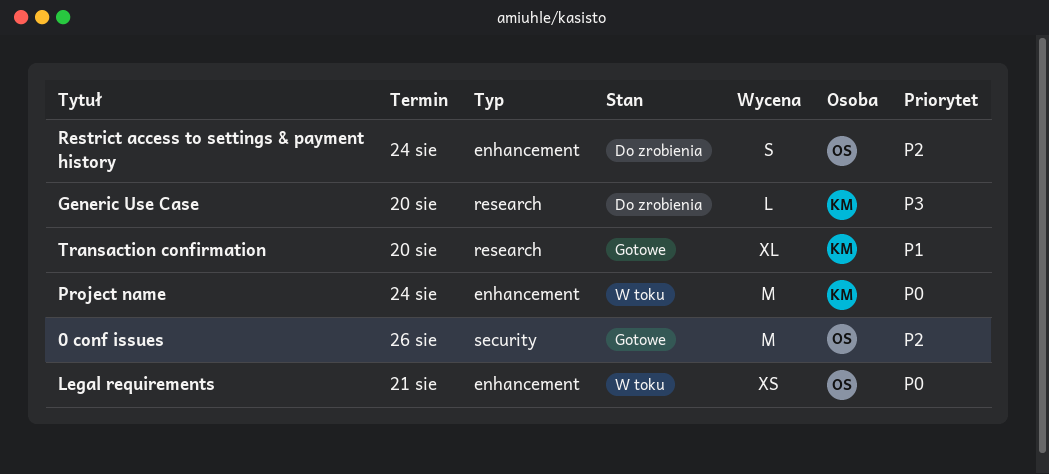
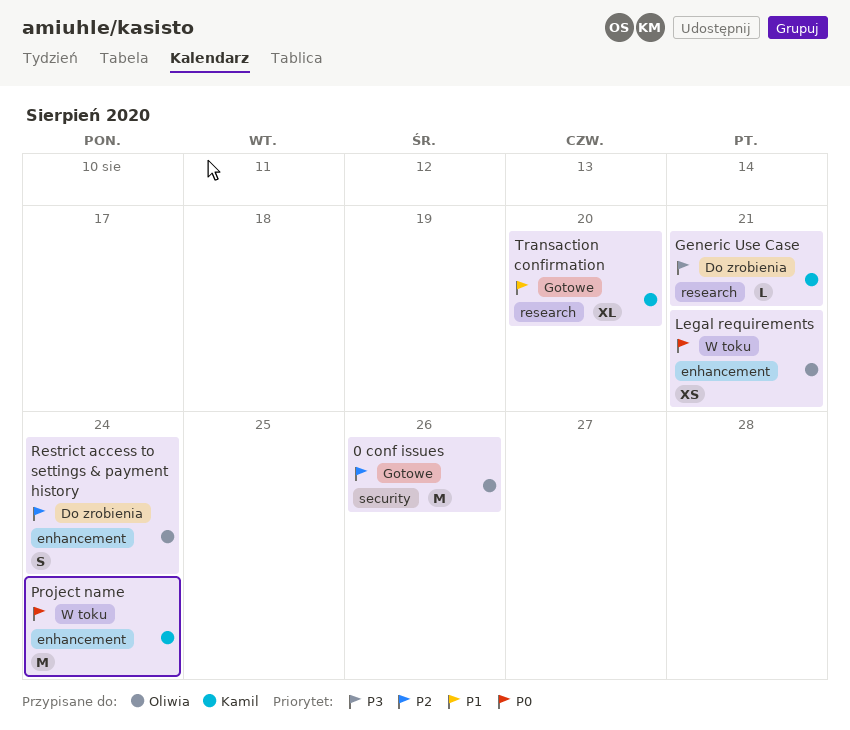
Generic Use Case, due: Aug 20 -> Aug 21

